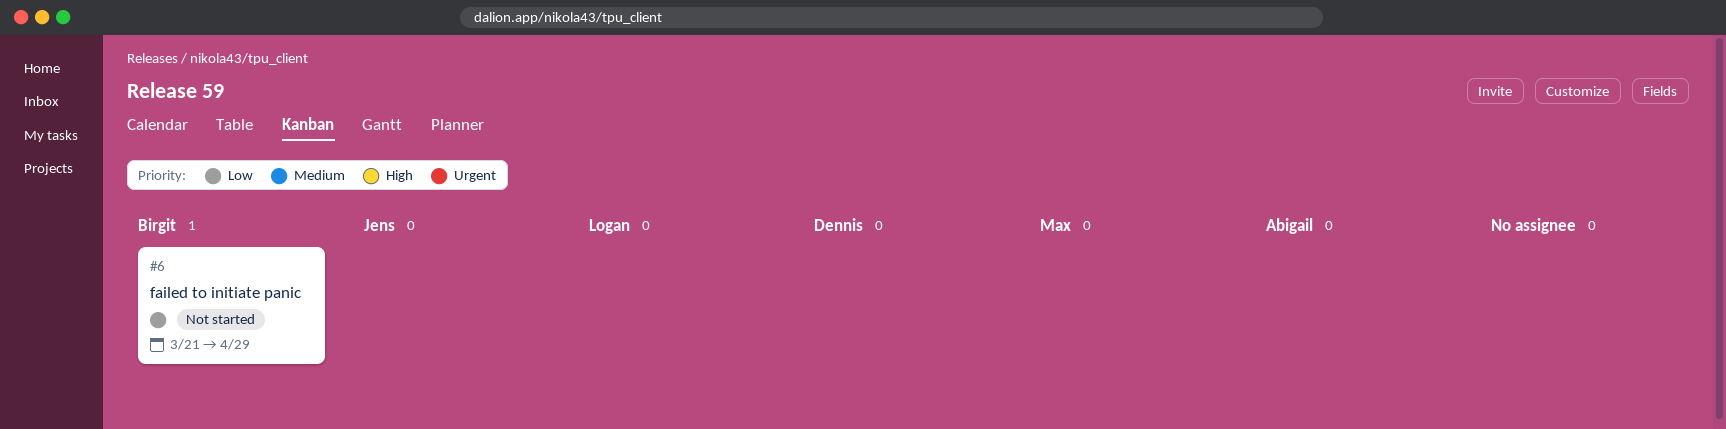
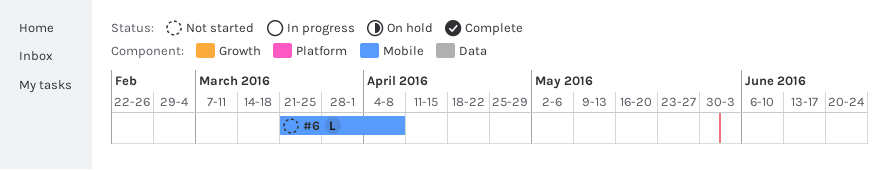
#6, due: Apr 29 -> Apr 8

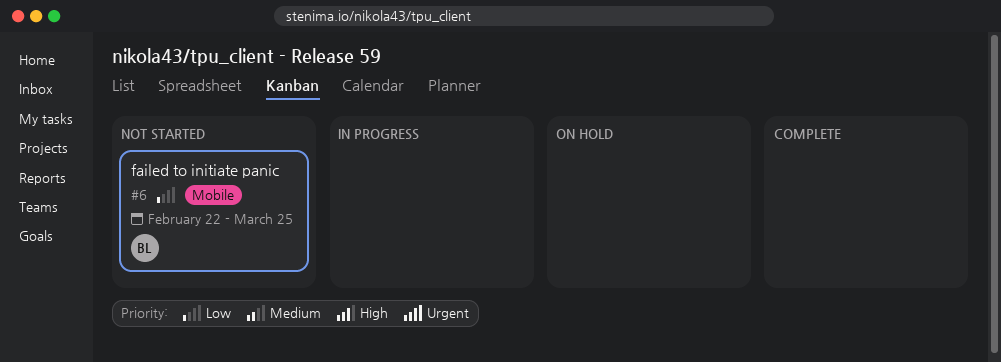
#6, start: Mar 21 -> Feb 22
#6, due: Apr 8 -> Mar 25

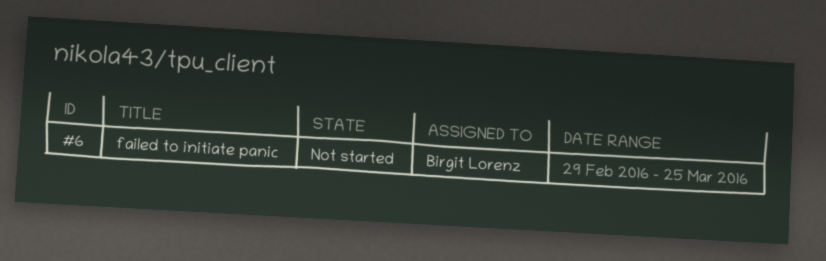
#6, start: Feb 22 -> Feb 29

